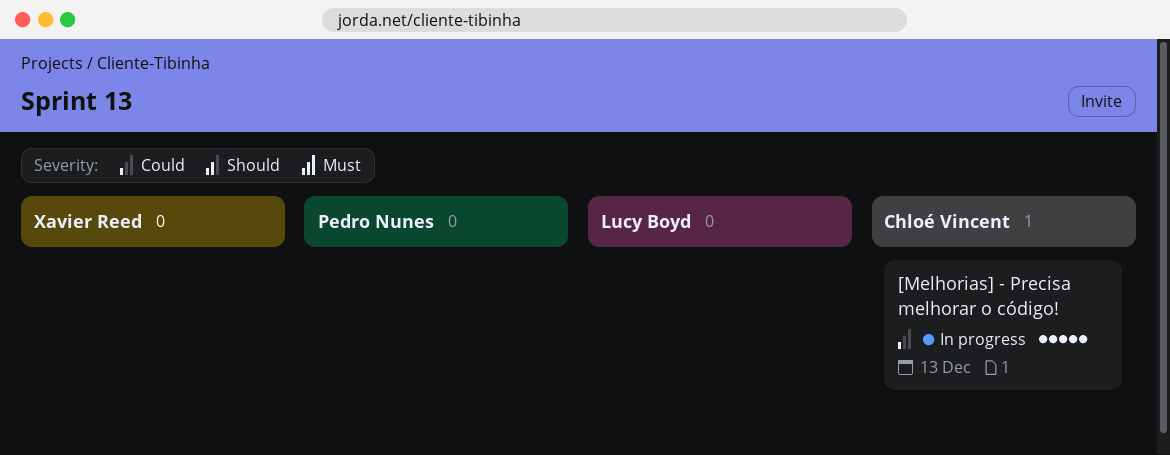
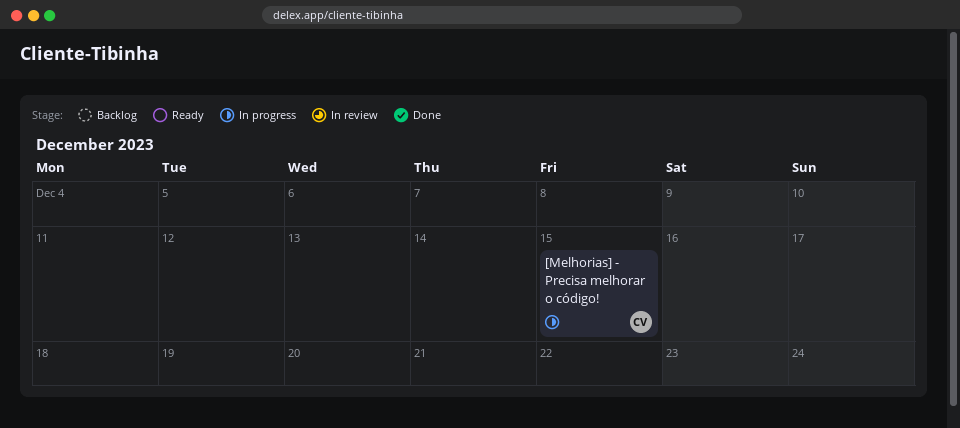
[Melhorias] - Precisa melhorar o código!, due: Dec 13 -> Dec 15

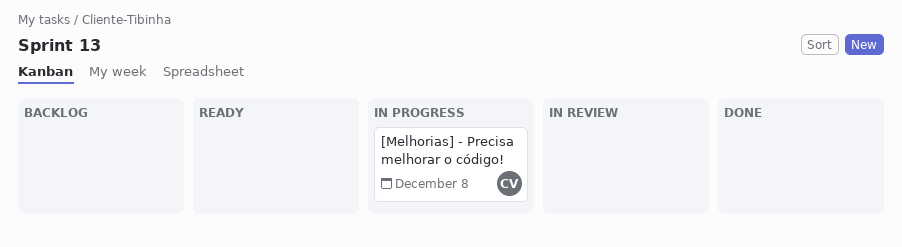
[Melhorias] - Precisa melhorar o código!, due: Dec 15 -> Dec 8

